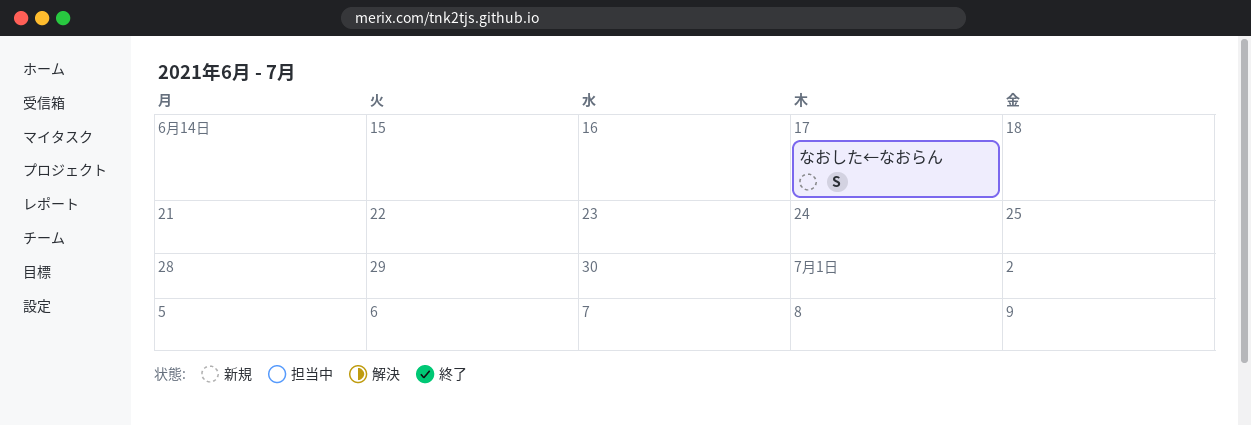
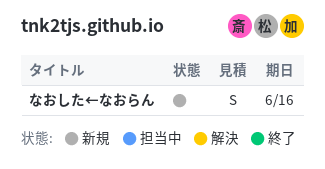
なおした←なおらん, due: Jun 17 -> Jun 16

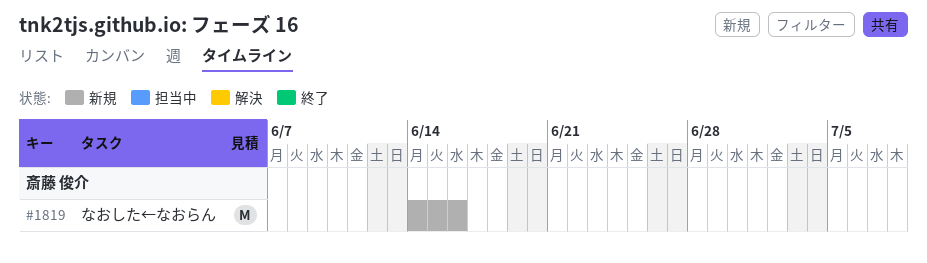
なおした←なおらん, estimate: S -> M

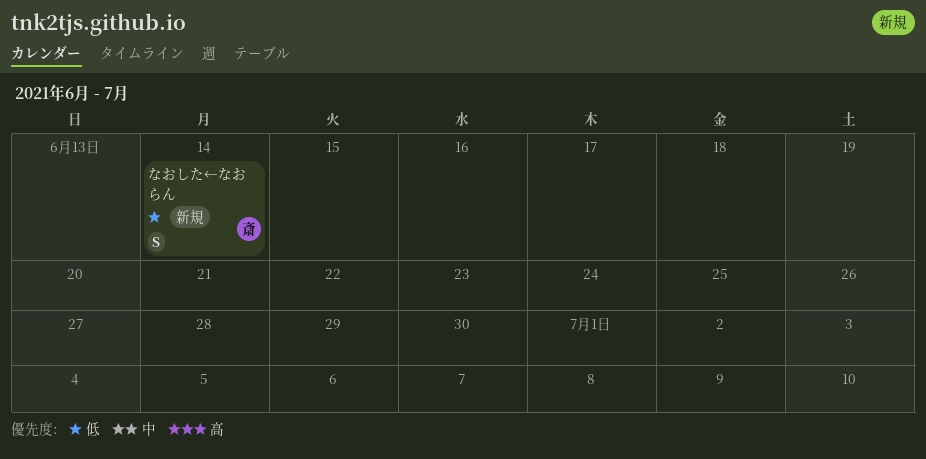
なおした←なおらん, estimate: M -> S
なおした←なおらん, due: Jun 16 -> Jun 14

